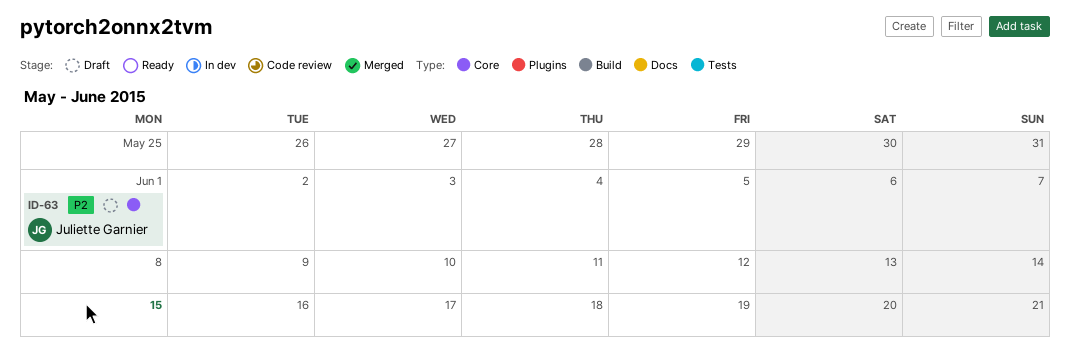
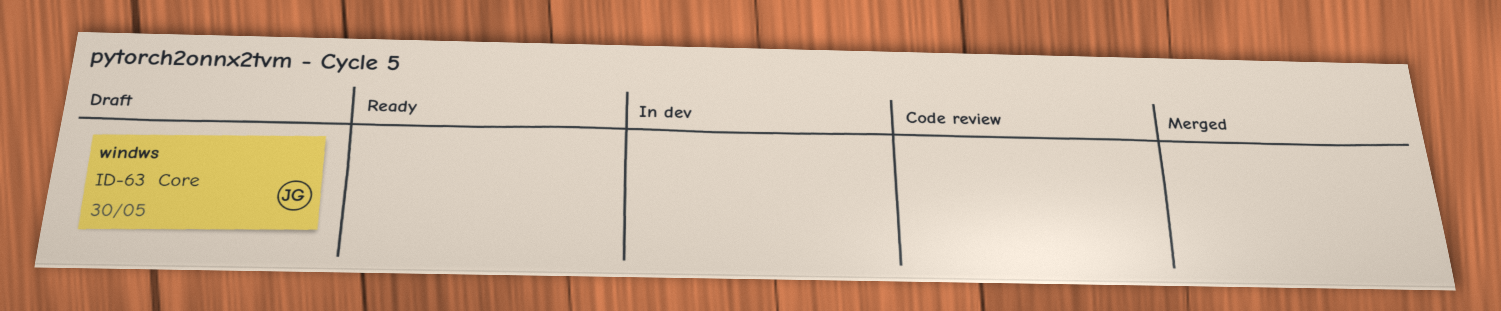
ID-63, due: Jun 1 -> May 30

